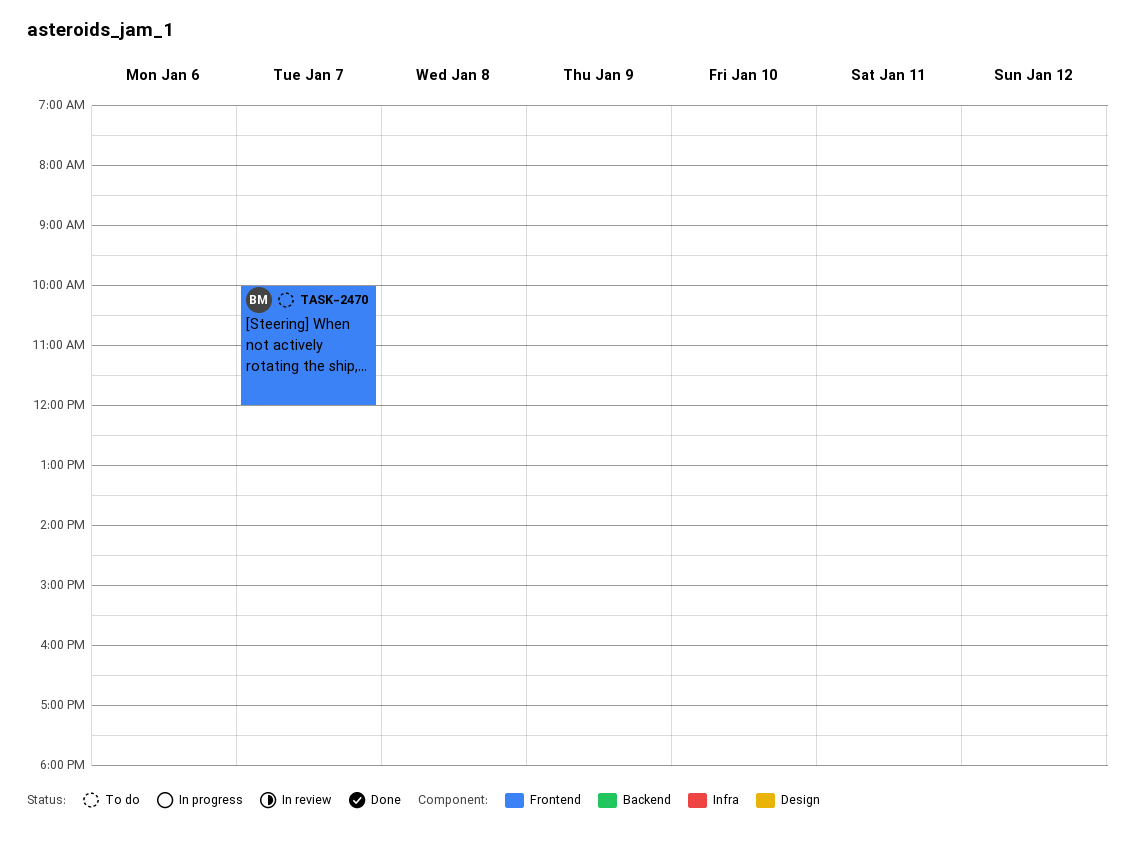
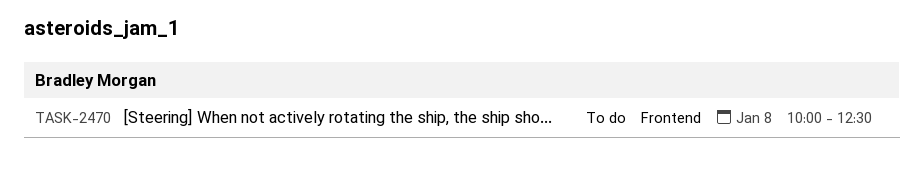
TASK-2470, day: Jan 7 -> Jan 8
TASK-2470, ends: 12:00 -> 12:30

